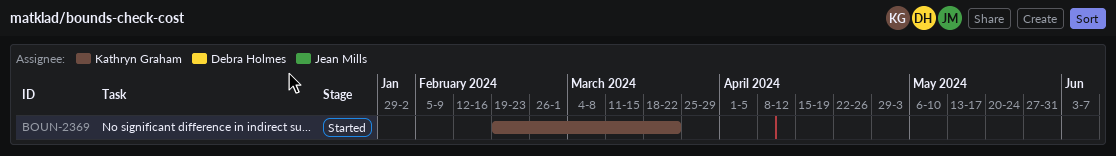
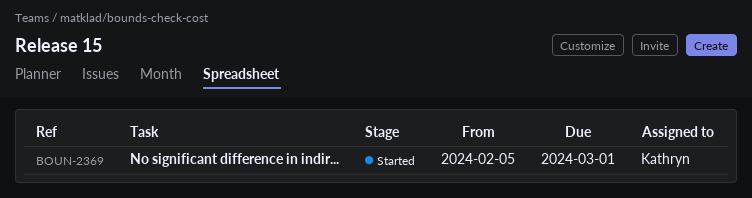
BOUN-2369, start: Feb 19 -> Feb 5
BOUN-2369, due: Mar 22 -> Mar 1

